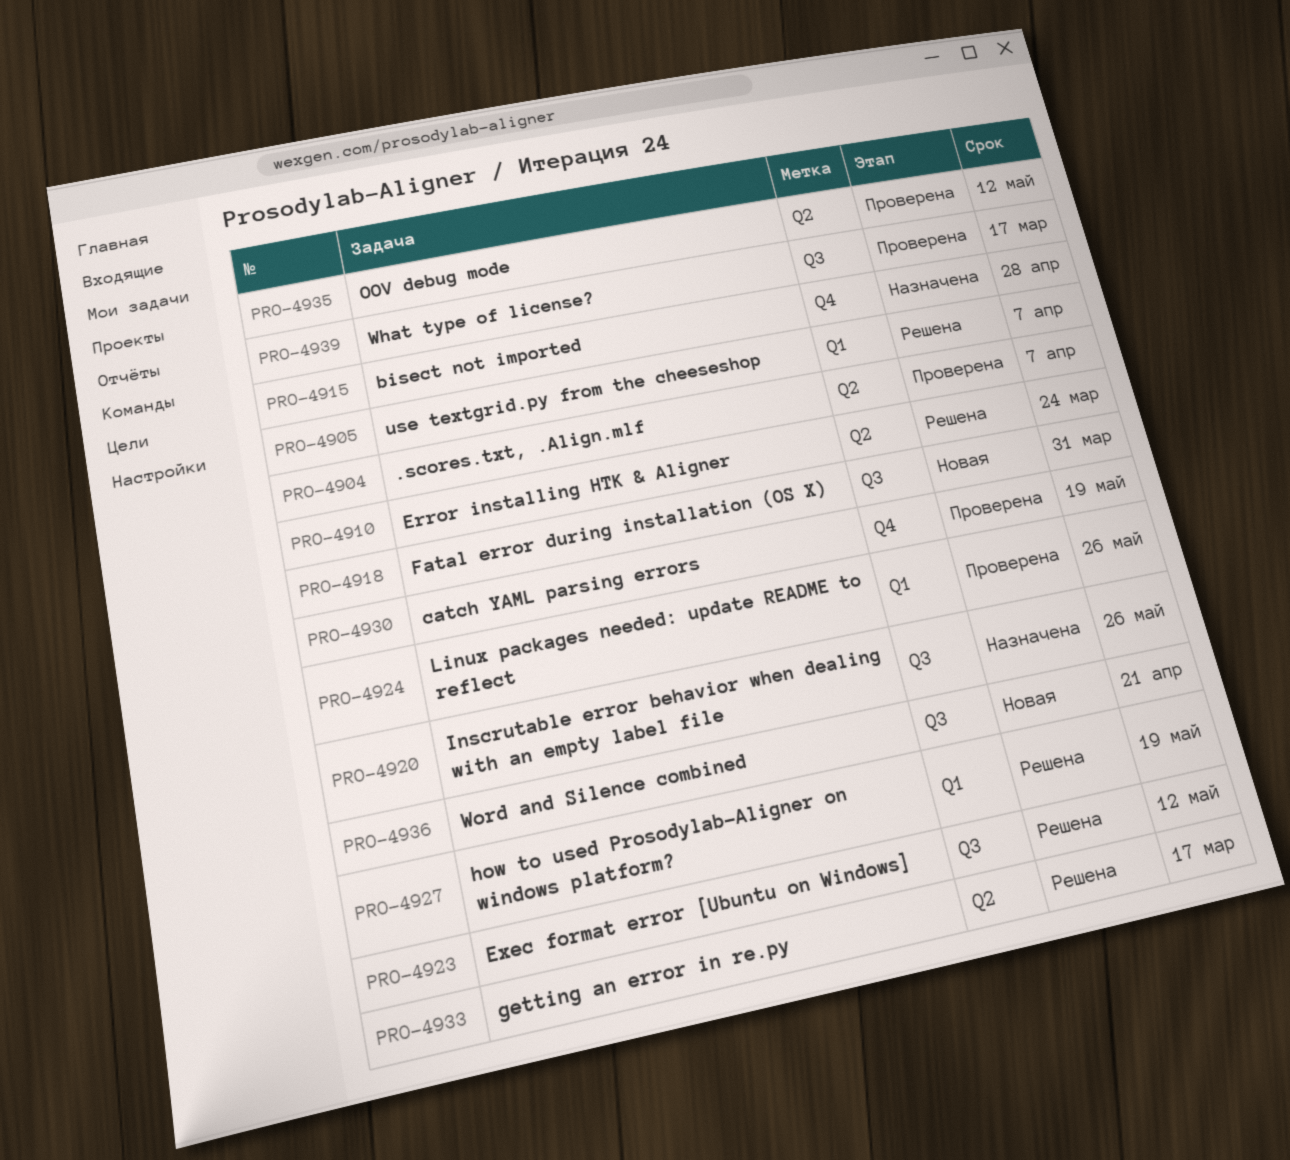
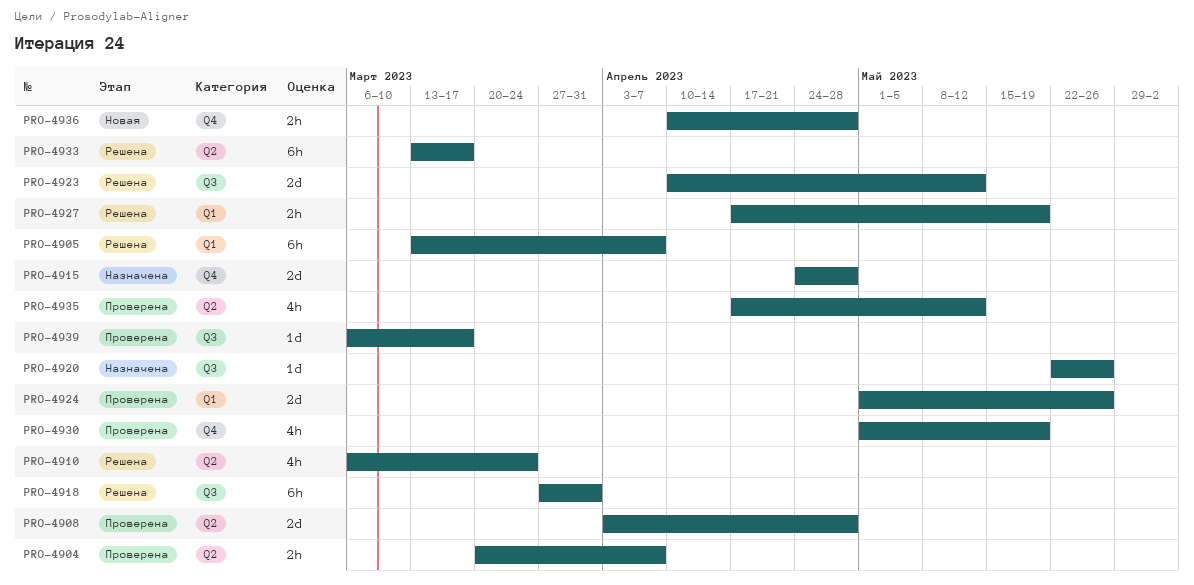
PRO-4908: none -> present
PRO-4918, status: Новая -> Решена
PRO-4936, label: Q3 -> Q4
PRO-4936, due: Apr 21 -> Apr 28

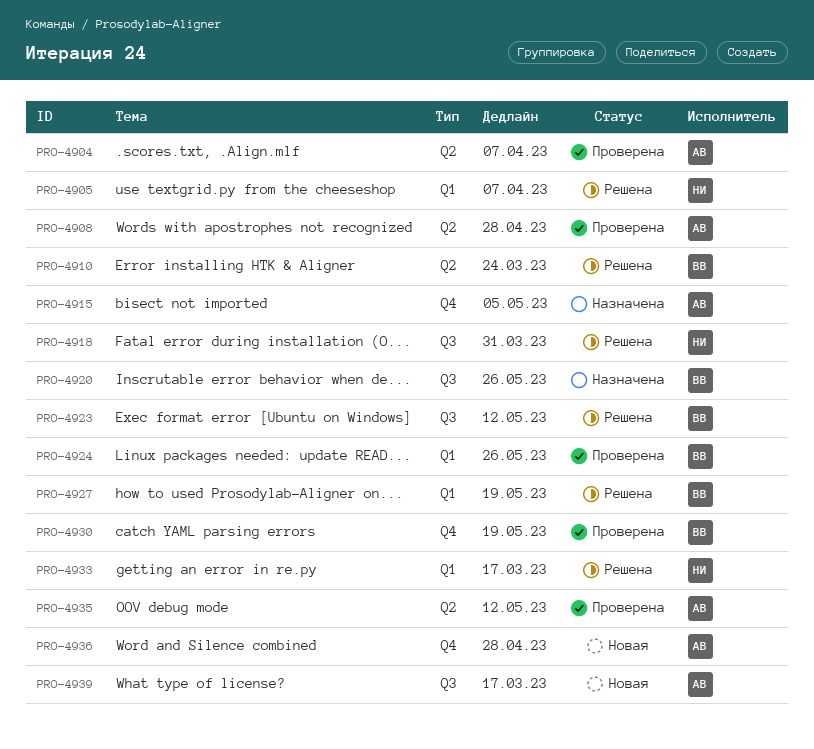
PRO-4915, due: Apr 28 -> May 5
PRO-4933, label: Q2 -> Q1
PRO-4939, status: Проверена -> Новая

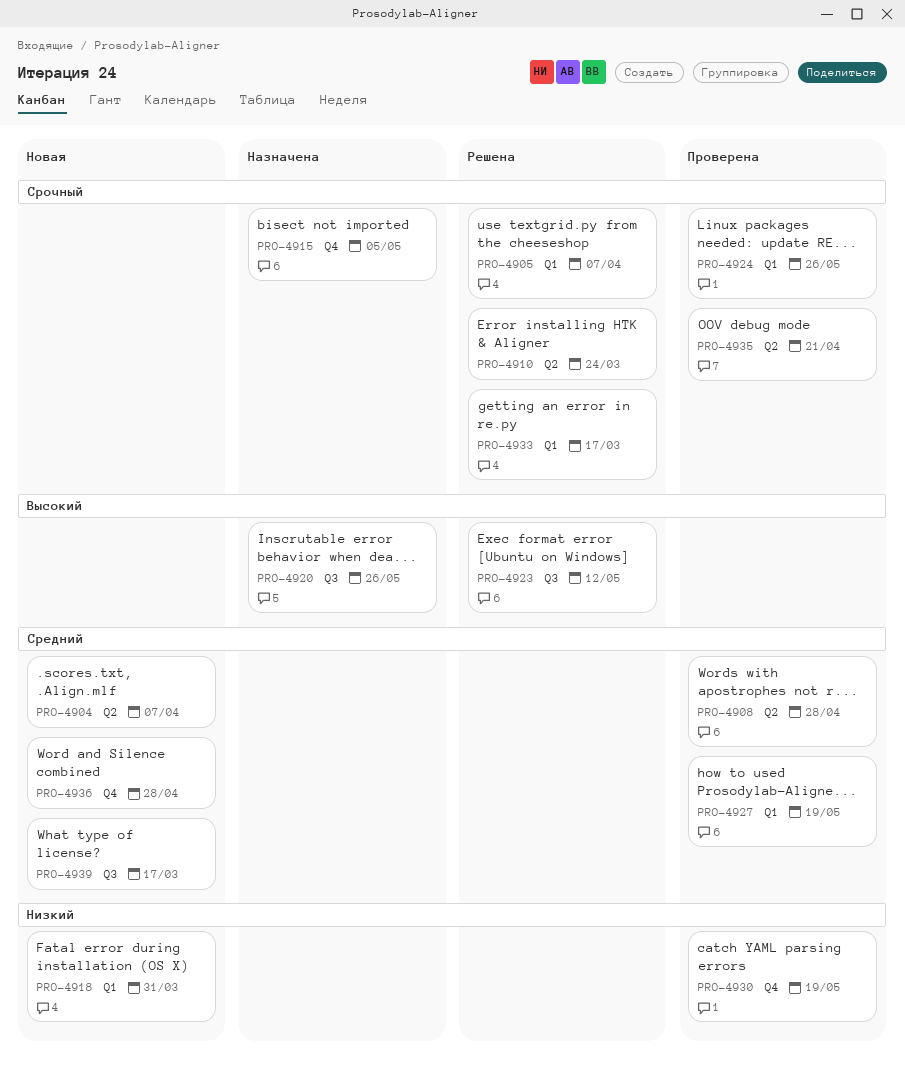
PRO-4904, status: Проверена -> Новая
PRO-4918, status: Решена -> Новая
PRO-4918, label: Q3 -> Q1
PRO-4927, status: Решена -> Проверена
PRO-4935, due: May 12 -> Apr 21

